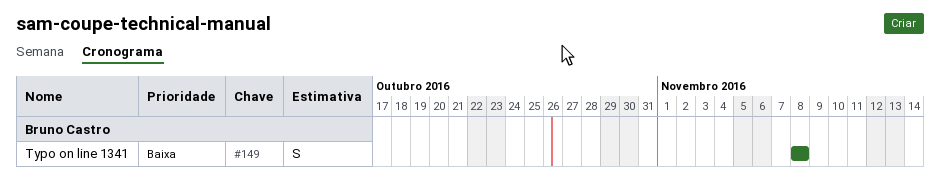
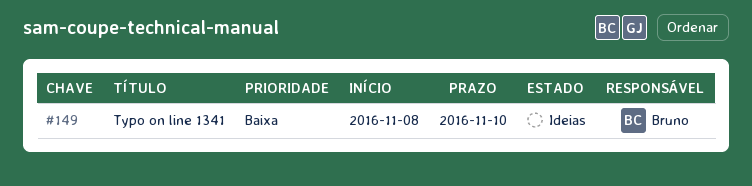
#149, due: Nov 8 -> Nov 10

